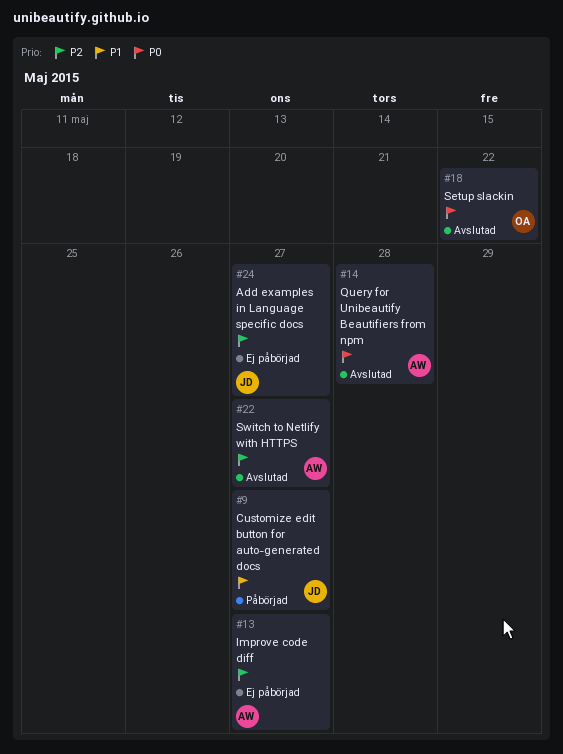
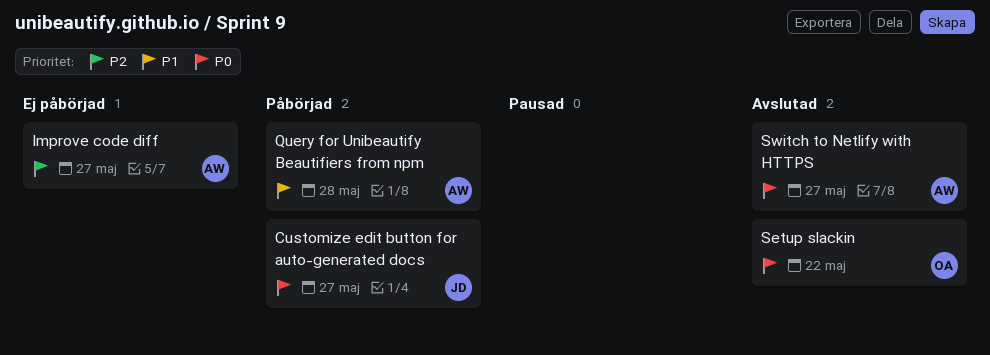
Add examples in Language specific docs: present -> none
Customize edit button for auto-generated docs, priority: P1 -> P0
Query for Unibeautify Beautifiers from npm, status: Avslutad -> Påbörjad
Query for Unibeautify Beautifiers from npm, priority: P0 -> P1
Switch to Netlify with HTTPS, priority: P2 -> P0

